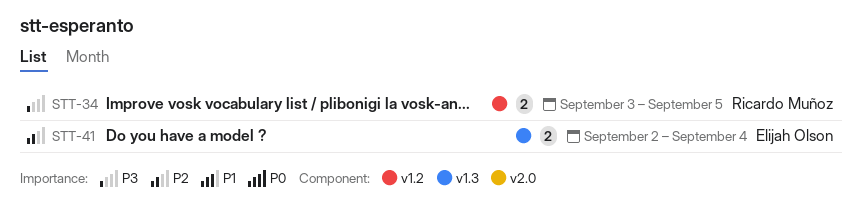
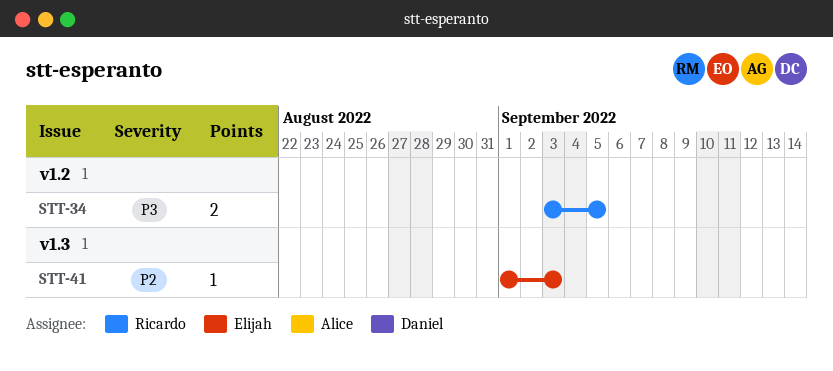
STT-41, estimate: 2 -> 1
STT-41, start: Sep 2 -> Sep 1
STT-41, due: Sep 4 -> Sep 3

